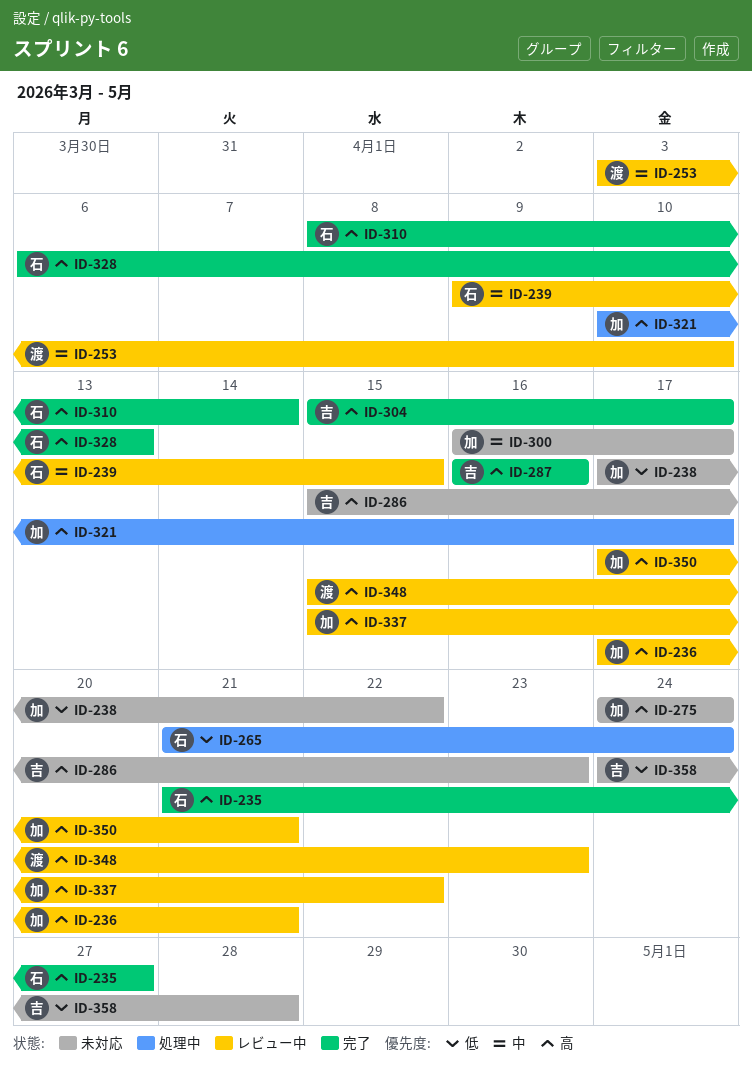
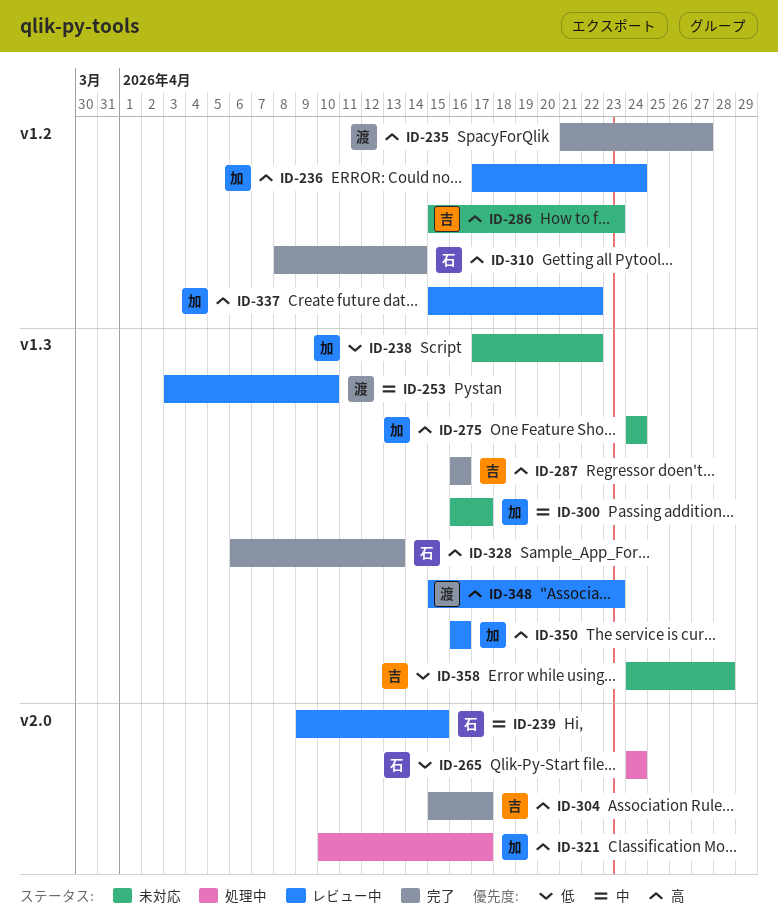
ID-235, owner: 石 -> 渡
ID-236, due: Apr 21 -> Apr 24
ID-265, start: Apr 21 -> Apr 24
ID-350, start: Apr 17 -> Apr 16
ID-350, due: Apr 21 -> Apr 16

